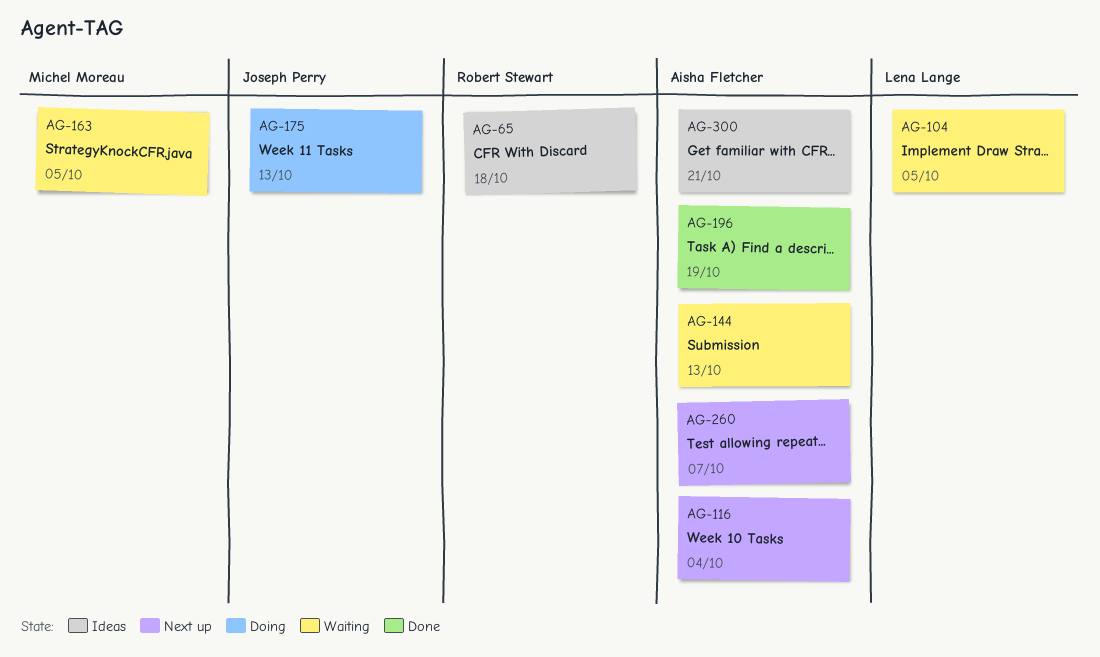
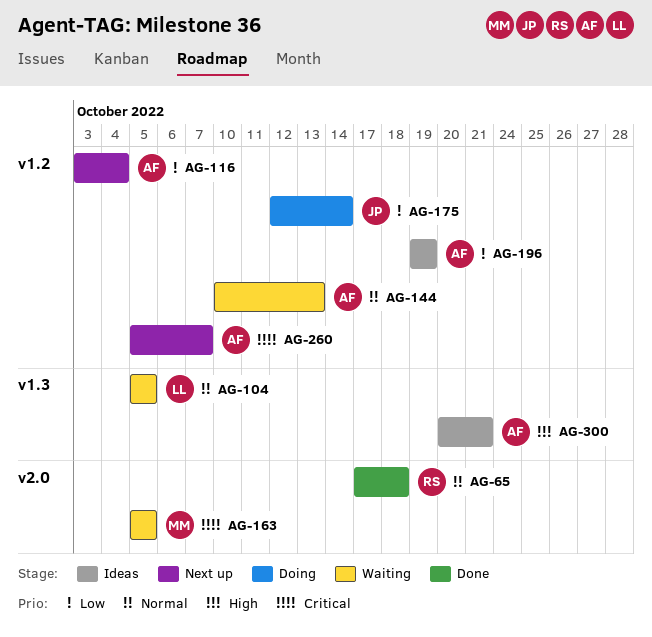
AG-65, status: Ideas -> Done
AG-175, due: Oct 13 -> Oct 14
AG-196, status: Done -> Ideas

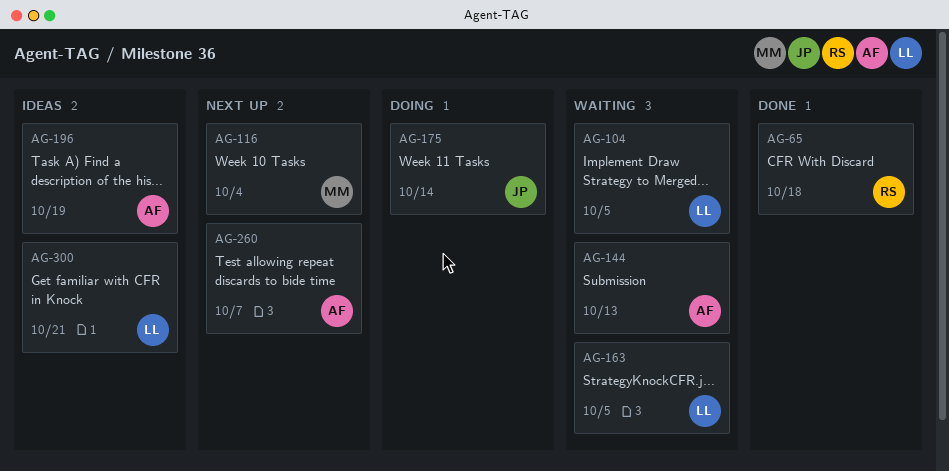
AG-116, owner: AF -> MM
AG-163, owner: MM -> LL
AG-300, owner: AF -> LL

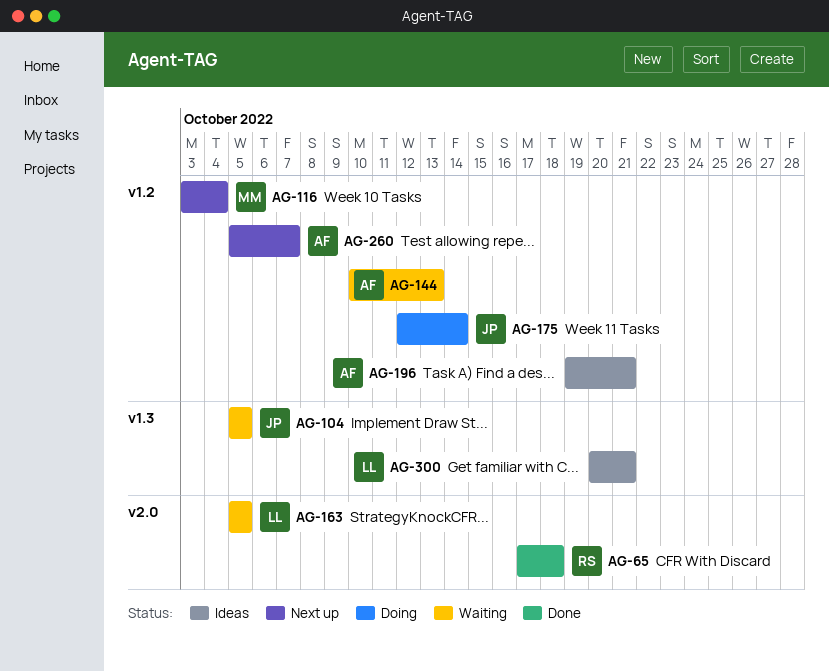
AG-104, owner: LL -> JP
AG-196, due: Oct 19 -> Oct 21

